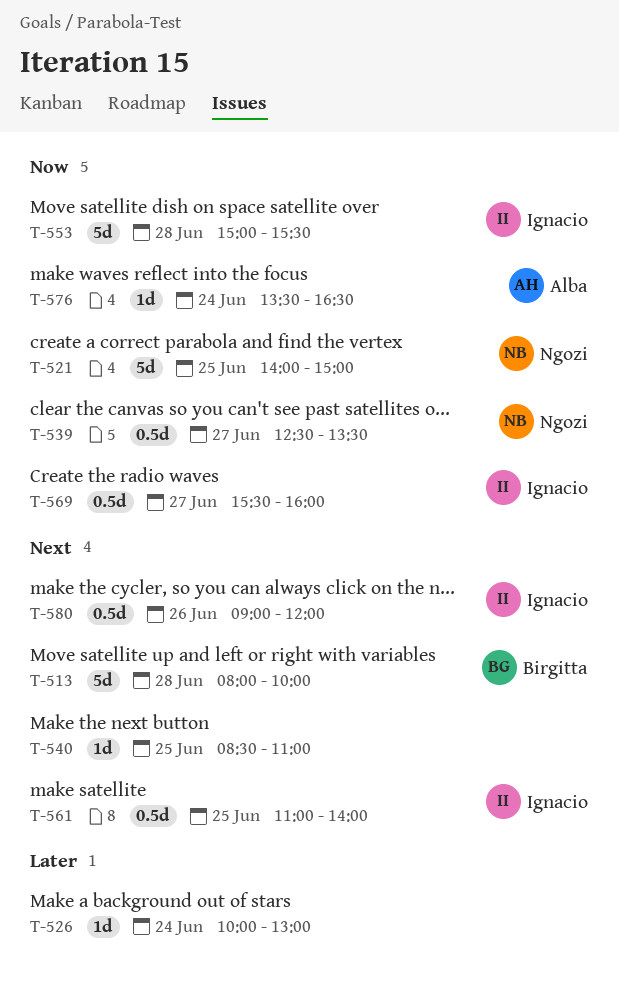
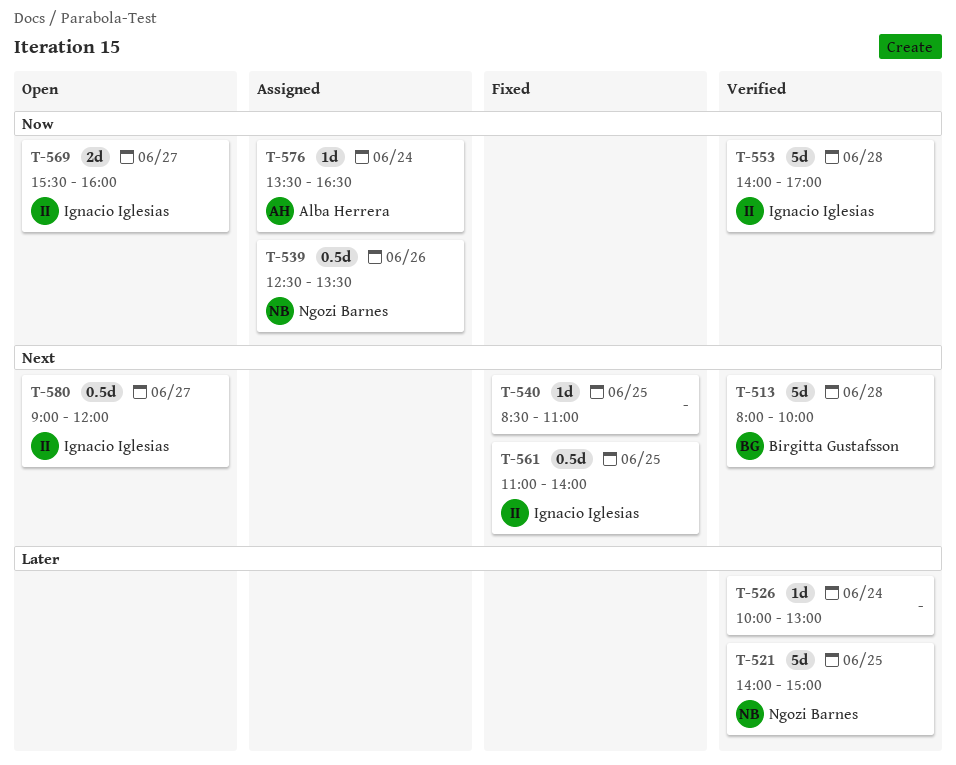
T-521, priority: Now -> Later
T-539, day: Jun 27 -> Jun 26
T-553, begins: 15:00 -> 14:00
T-553, ends: 15:30 -> 17:00
T-569, estimate: 0.5d -> 2d
T-580, day: Jun 26 -> Jun 27

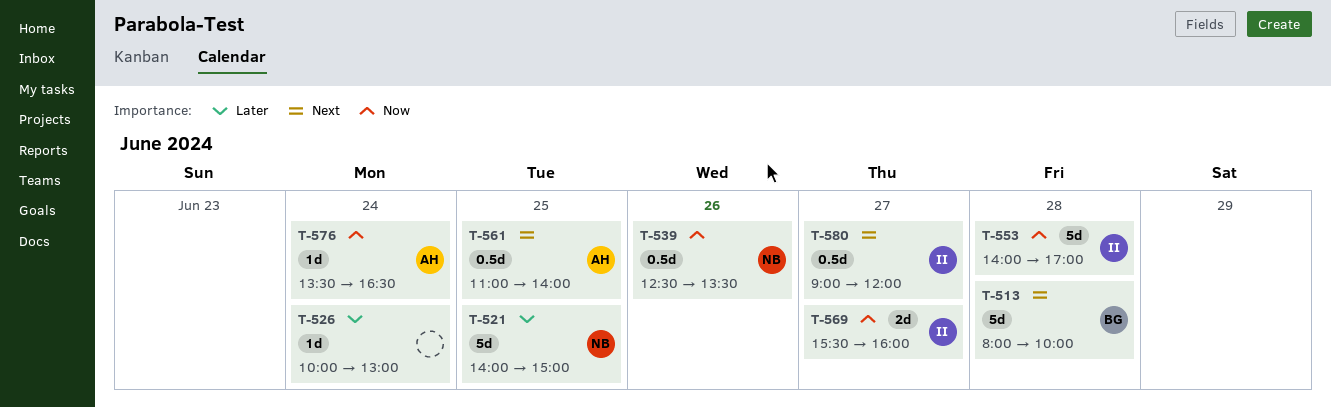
T-540: present -> none
T-561, owner: Ignacio Iglesias -> Alba Herrera

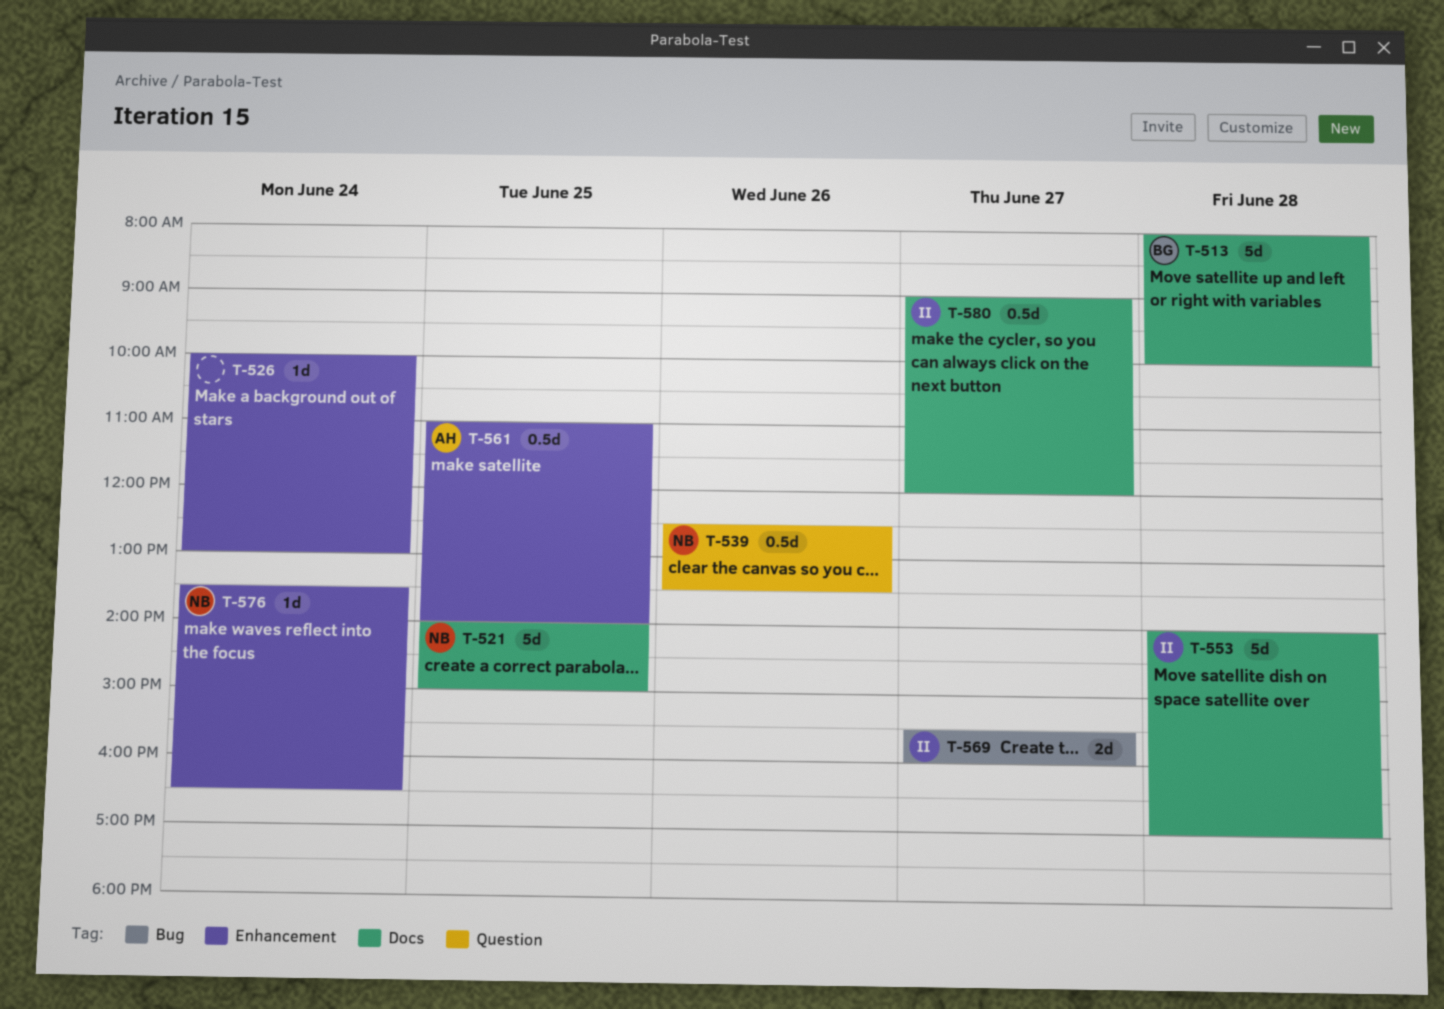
T-576, owner: AH -> NB

